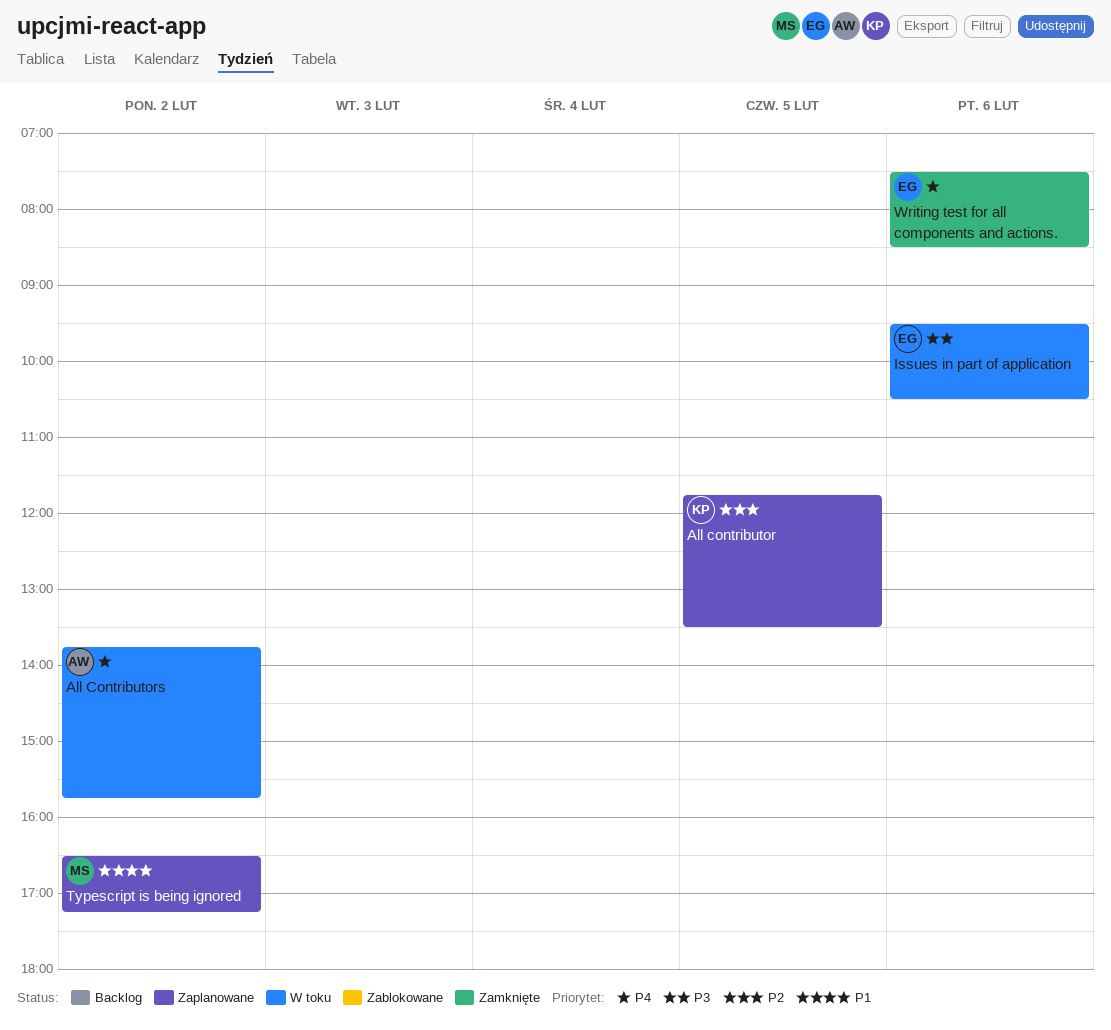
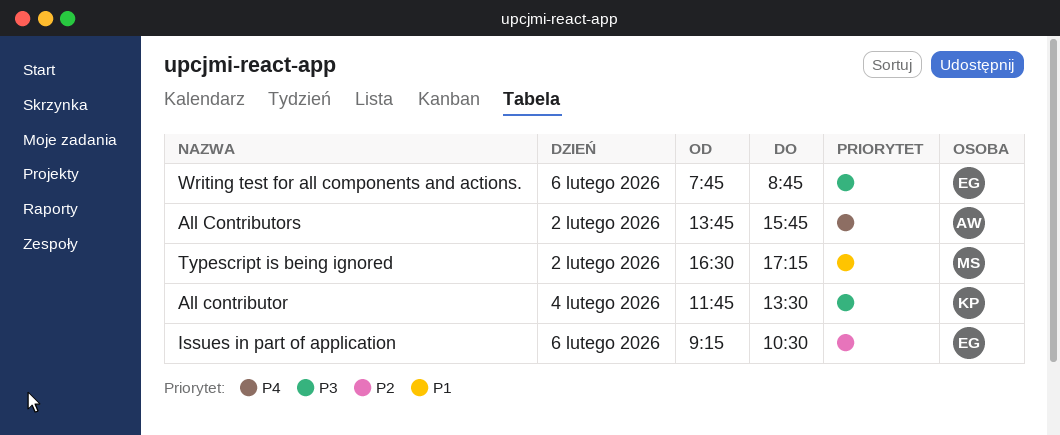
All contributor, priority: P2 -> P3
All contributor, day: Feb 5 -> Feb 4
Issues in part of application, priority: P3 -> P2
Issues in part of application, begins: 09:30 -> 09:15
Writing test for all components and actions., priority: P4 -> P3
Writing test for all components and actions., begins: 07:30 -> 07:45
Writing test for all components and actions., ends: 08:30 -> 08:45

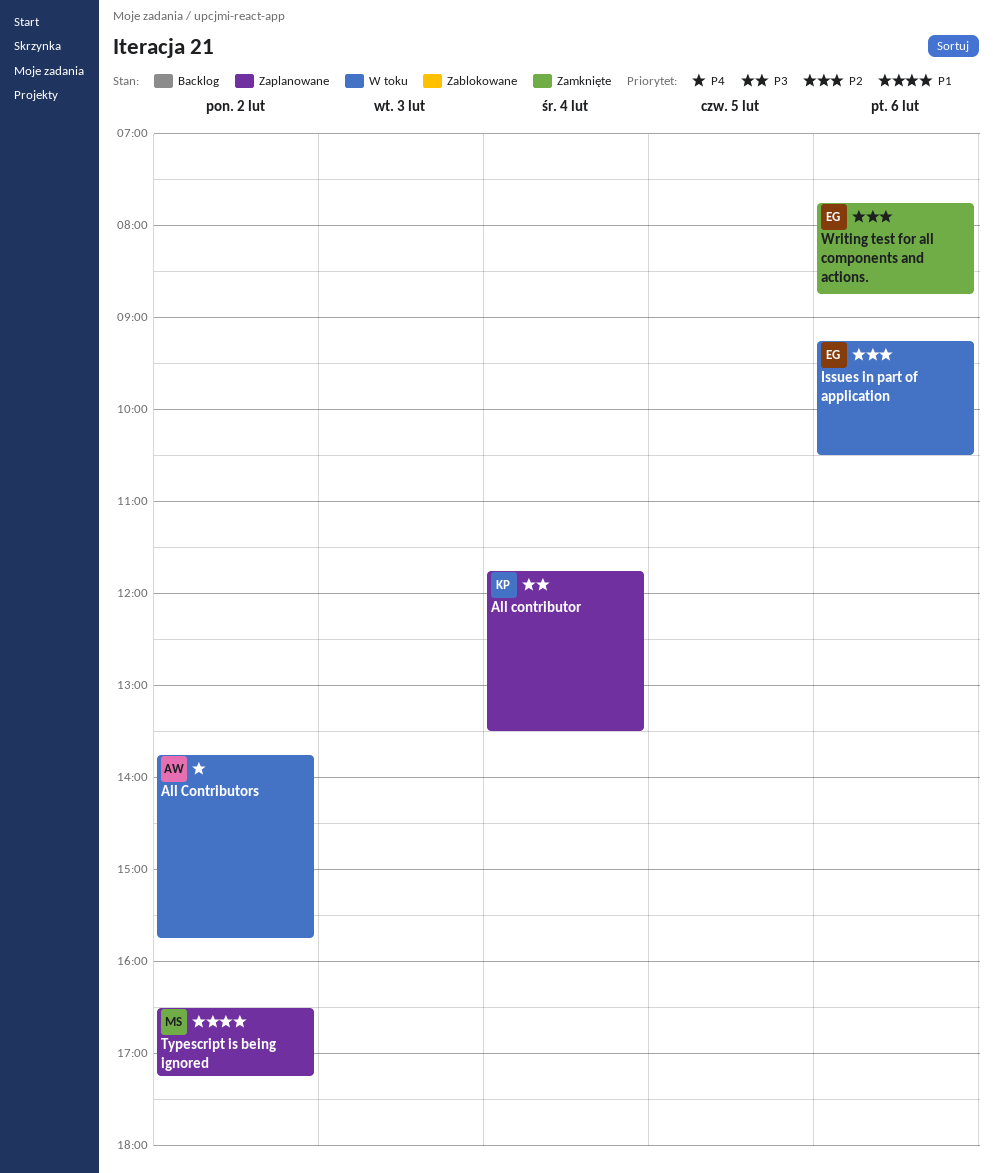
Writing test for all components and actions., priority: P3 -> P2

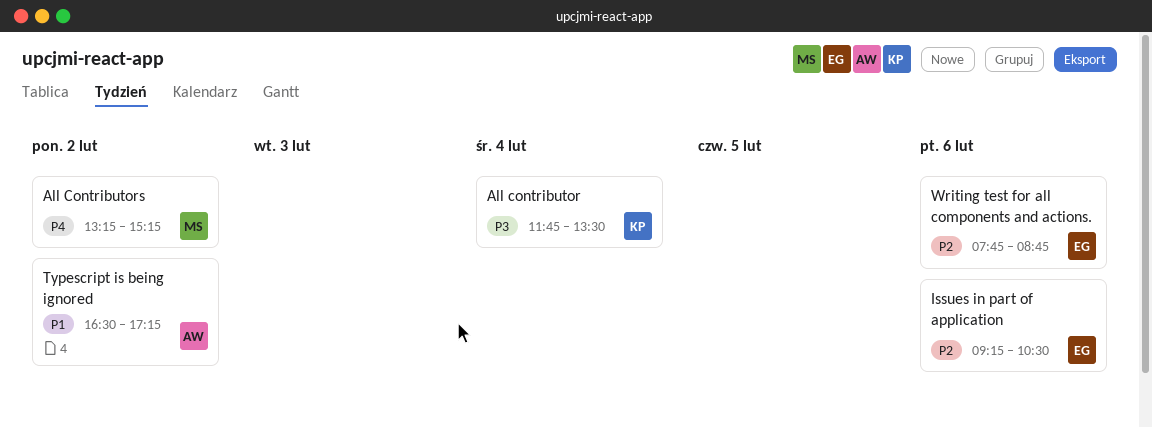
All Contributors, owner: AW -> MS
All Contributors, begins: 13:45 -> 13:15
All Contributors, ends: 15:45 -> 15:15
Typescript is being ignored, owner: MS -> AW

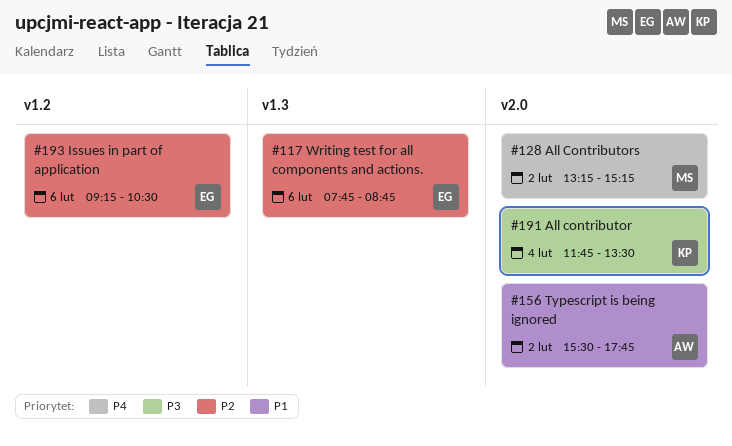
Typescript is being ignored, begins: 16:30 -> 15:30
Typescript is being ignored, ends: 17:15 -> 17:45

